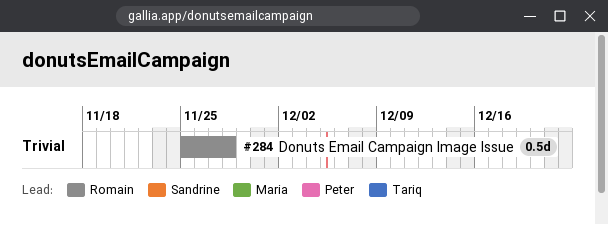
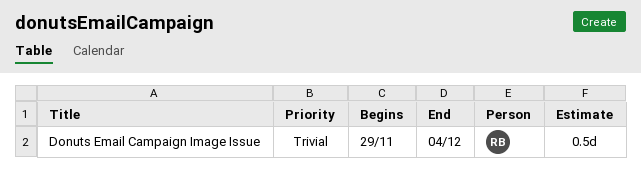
Donuts Email Campaign Image Issue, start: Nov 25 -> Nov 29
Donuts Email Campaign Image Issue, due: Nov 28 -> Dec 4

